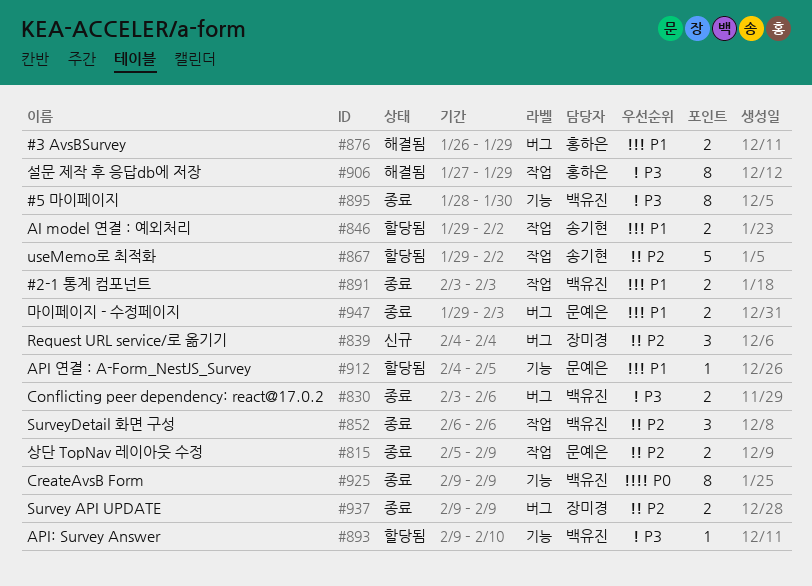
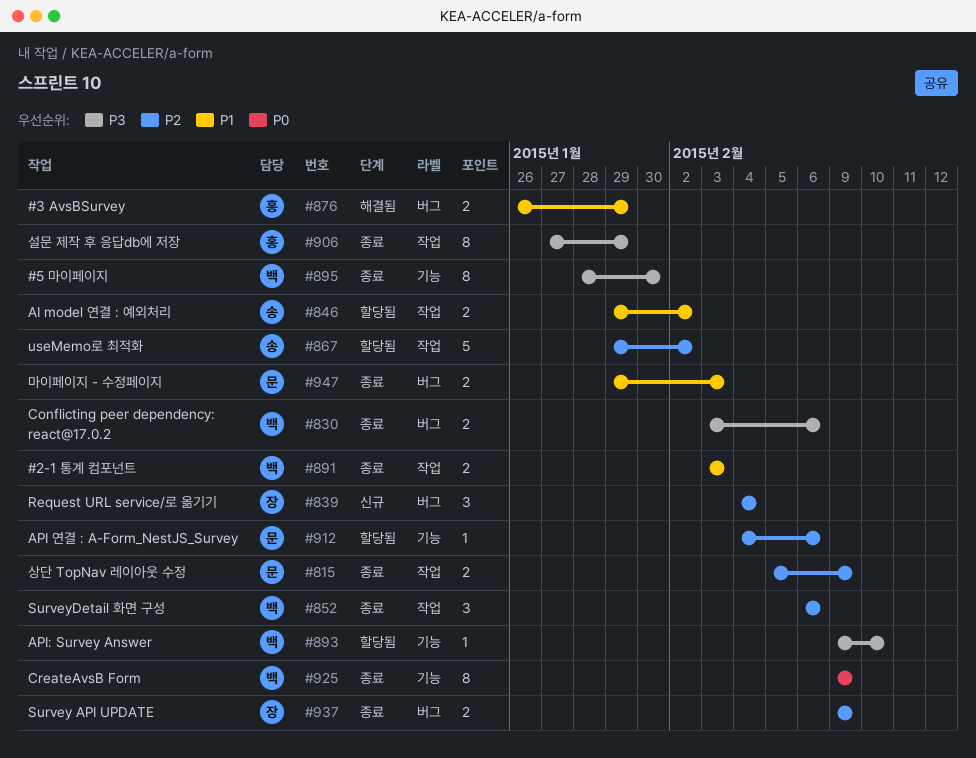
#906, status: 해결됨 -> 종료
#912, priority: P1 -> P2
#912, due: Feb 5 -> Feb 6

